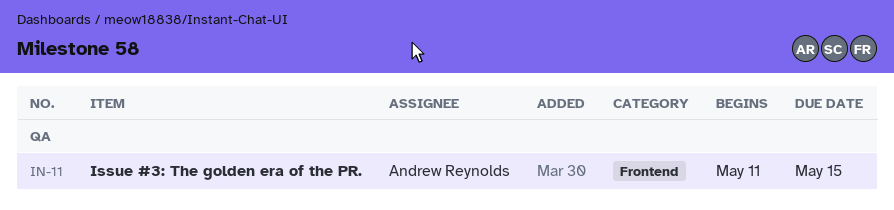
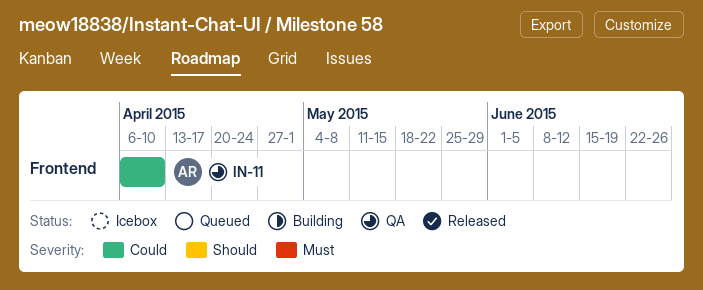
IN-11, start: May 11 -> Apr 6
IN-11, due: May 15 -> Apr 10

